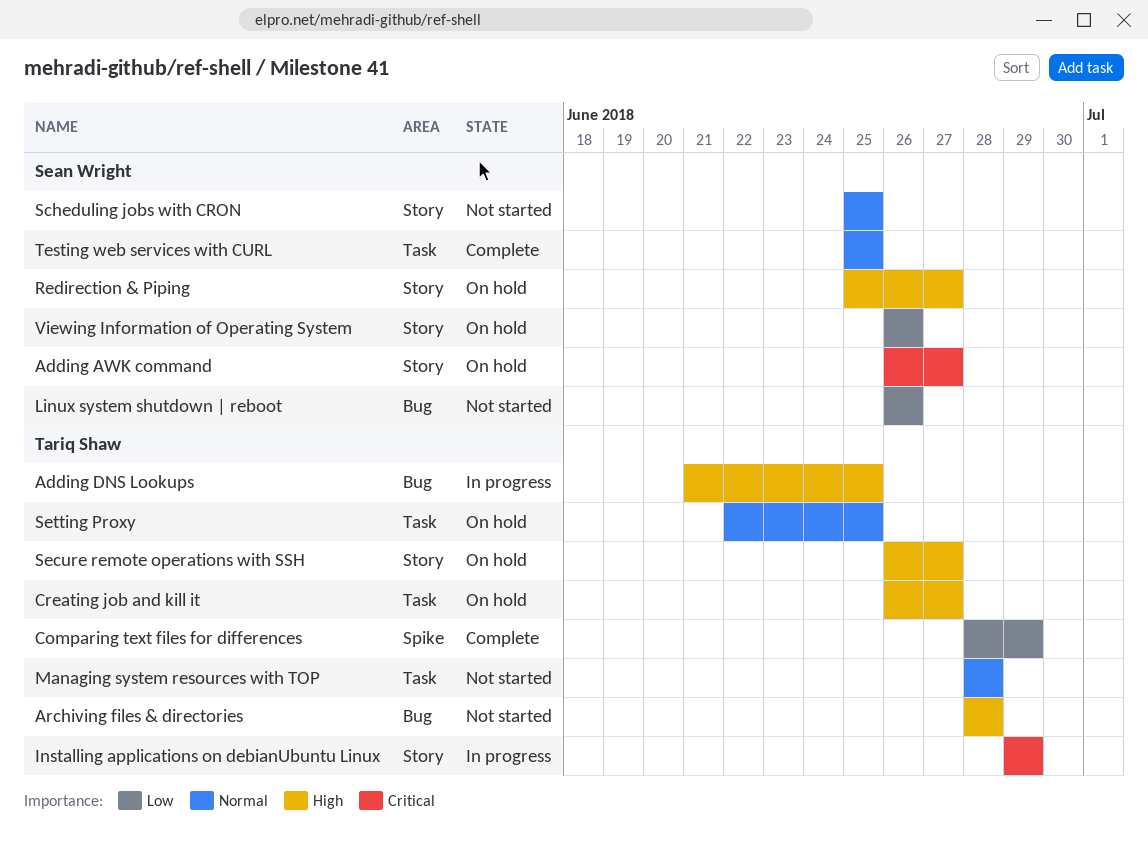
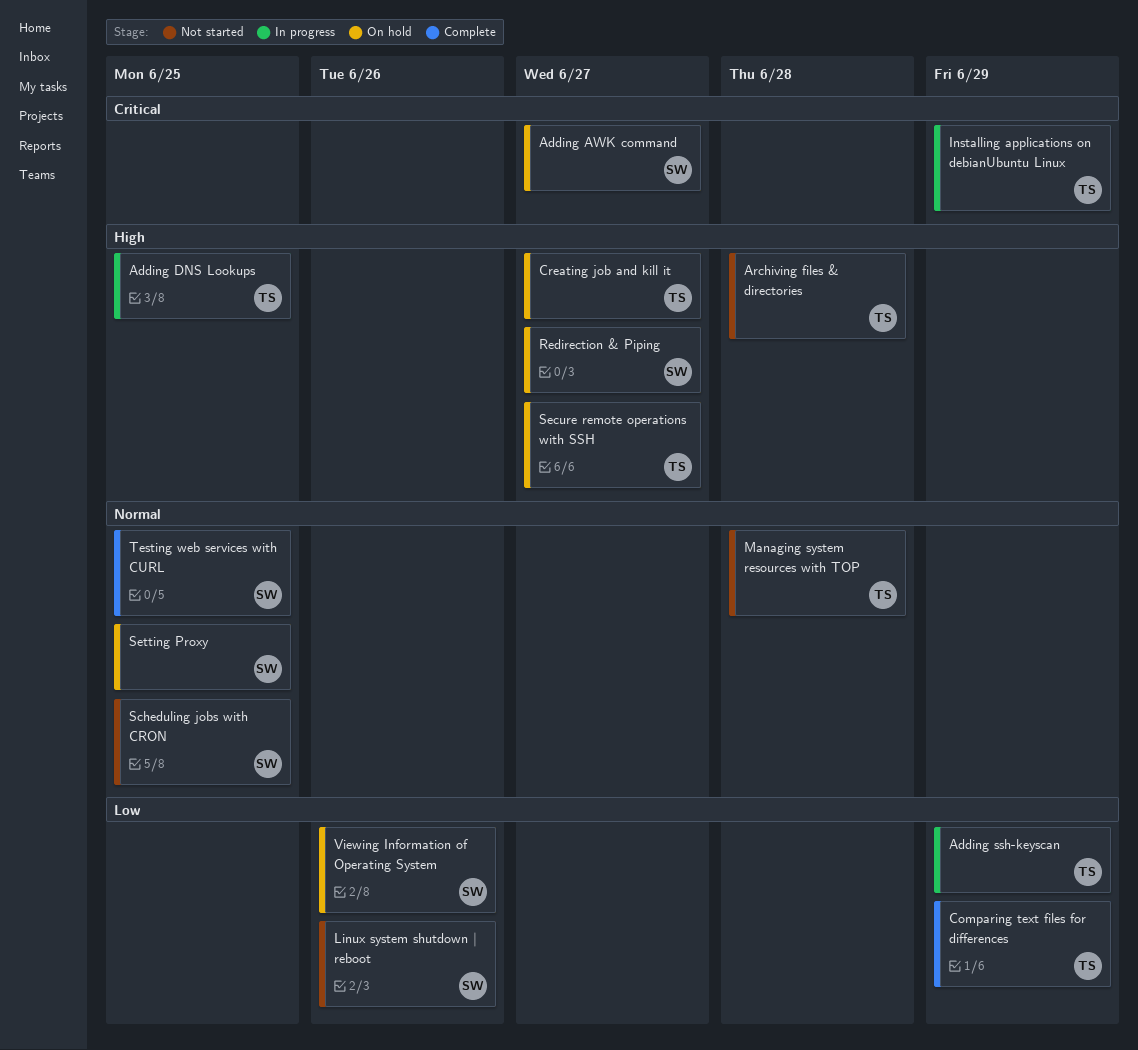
Adding ssh-keyscan: none -> present
Setting Proxy, owner: Tariq Shaw -> Sean Wright

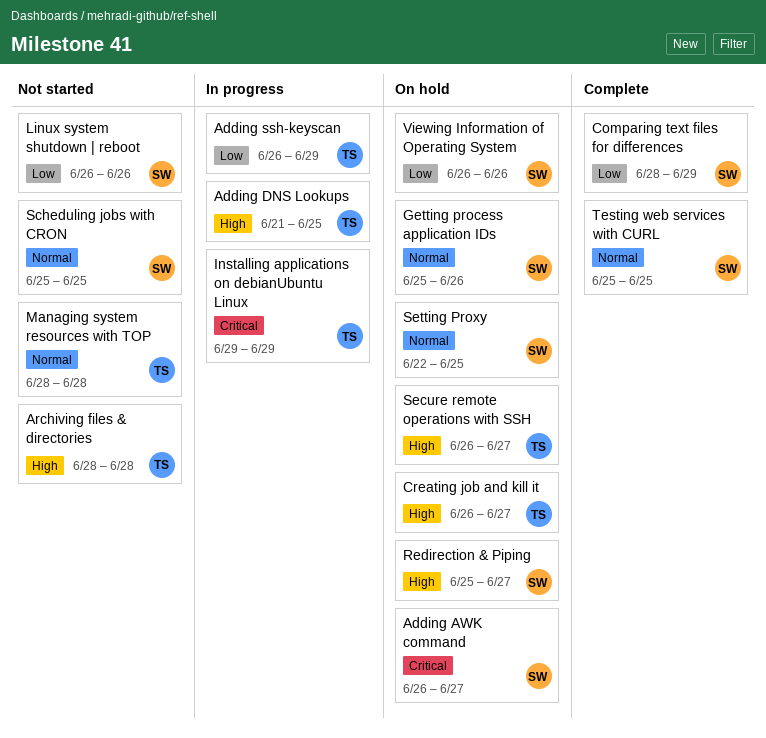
Comparing text files for differences, owner: TS -> SW
Getting process application IDs: none -> present

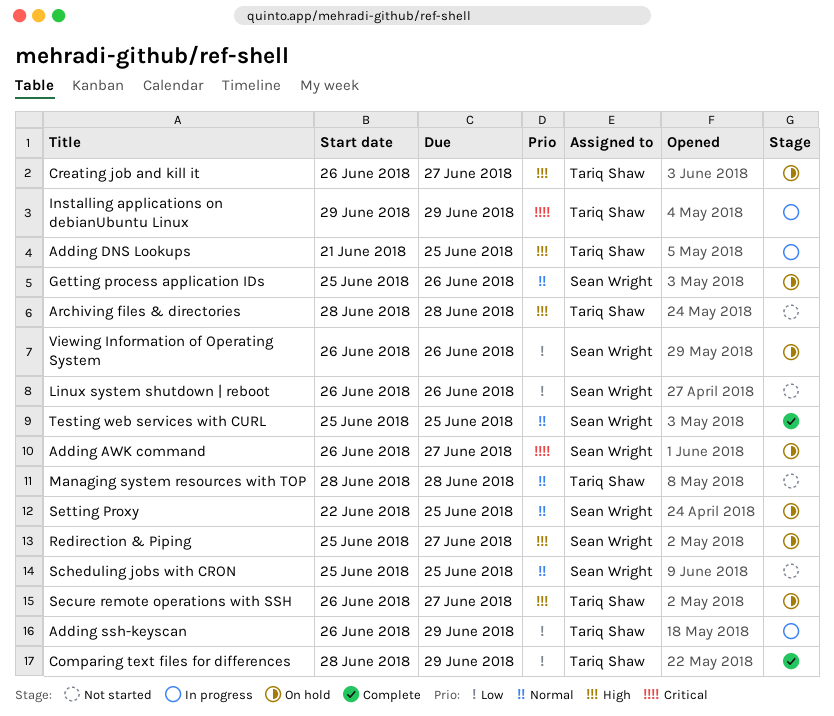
Comparing text files for differences, owner: Sean Wright -> Tariq Shaw

